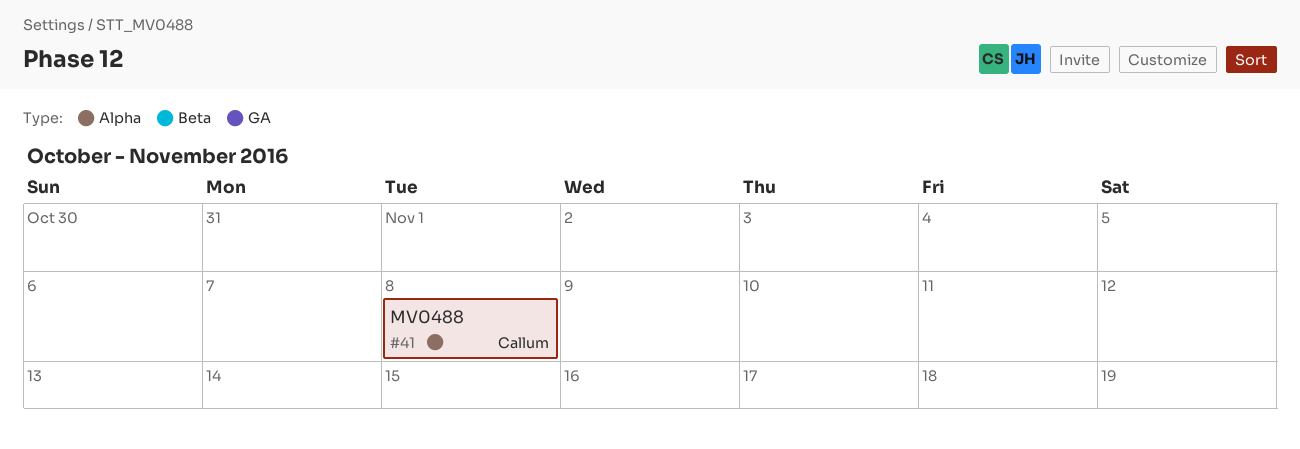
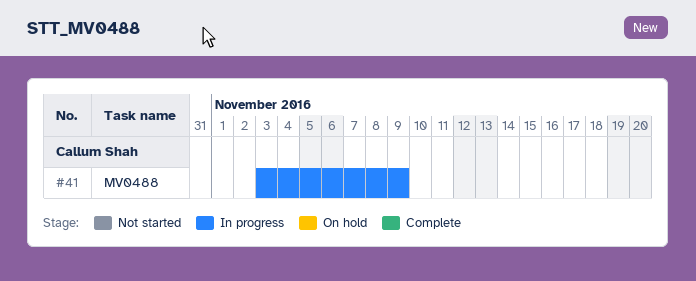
#41, due: Nov 8 -> Nov 9

